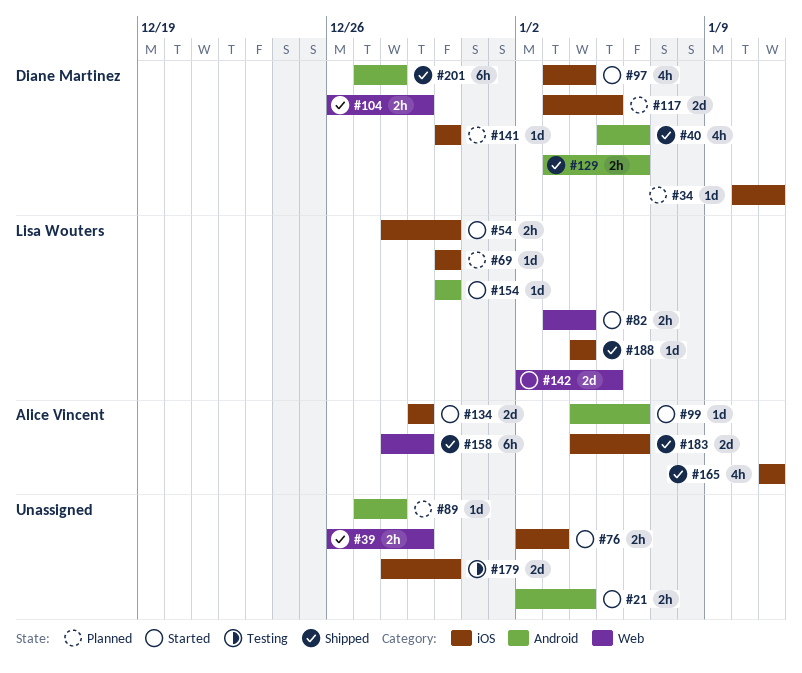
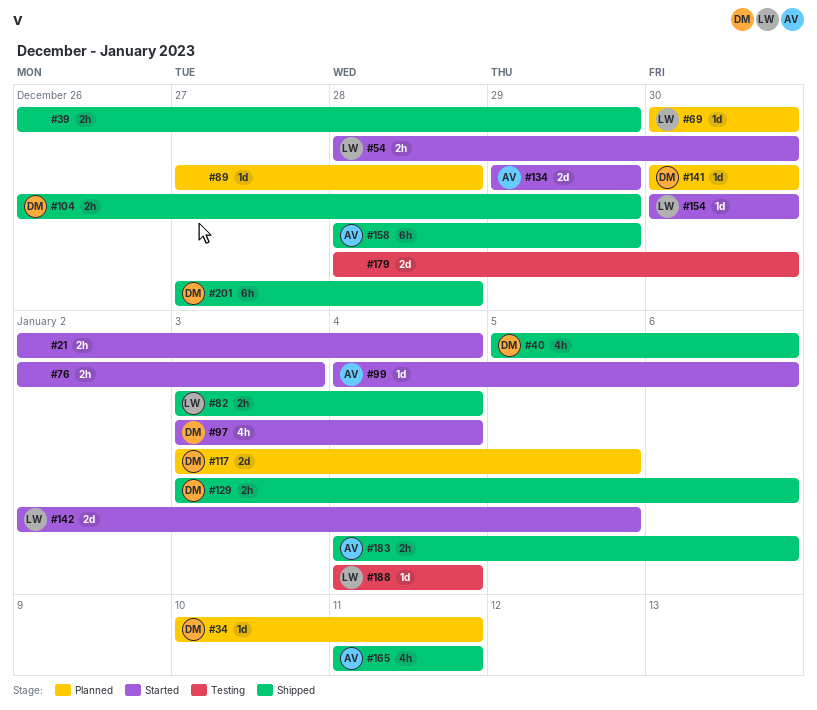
#82, status: Started -> Shipped
#183, estimate: 2d -> 2h
#188, status: Shipped -> Testing

